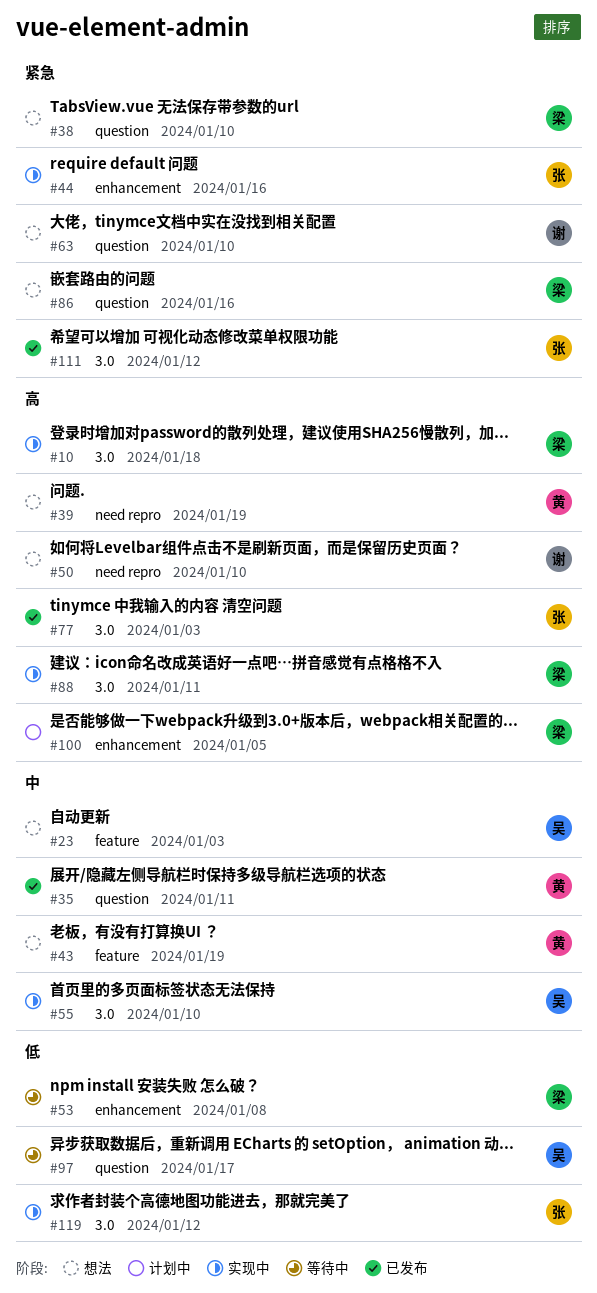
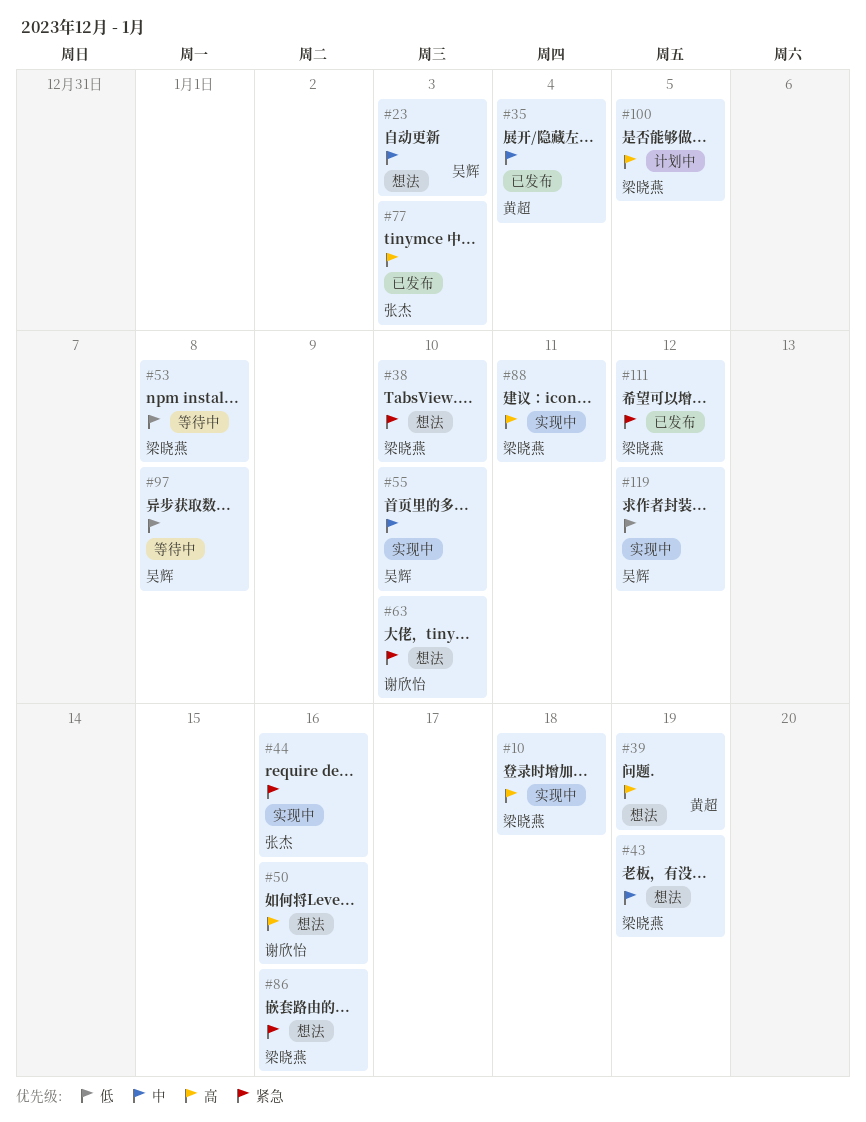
#35, due: Jan 11 -> Jan 4
#43, owner: 黄超 -> 梁晓燕
#50, due: Jan 10 -> Jan 16
#97, due: Jan 17 -> Jan 8
#111, owner: 张杰 -> 梁晓燕
#119, owner: 张杰 -> 吴辉

